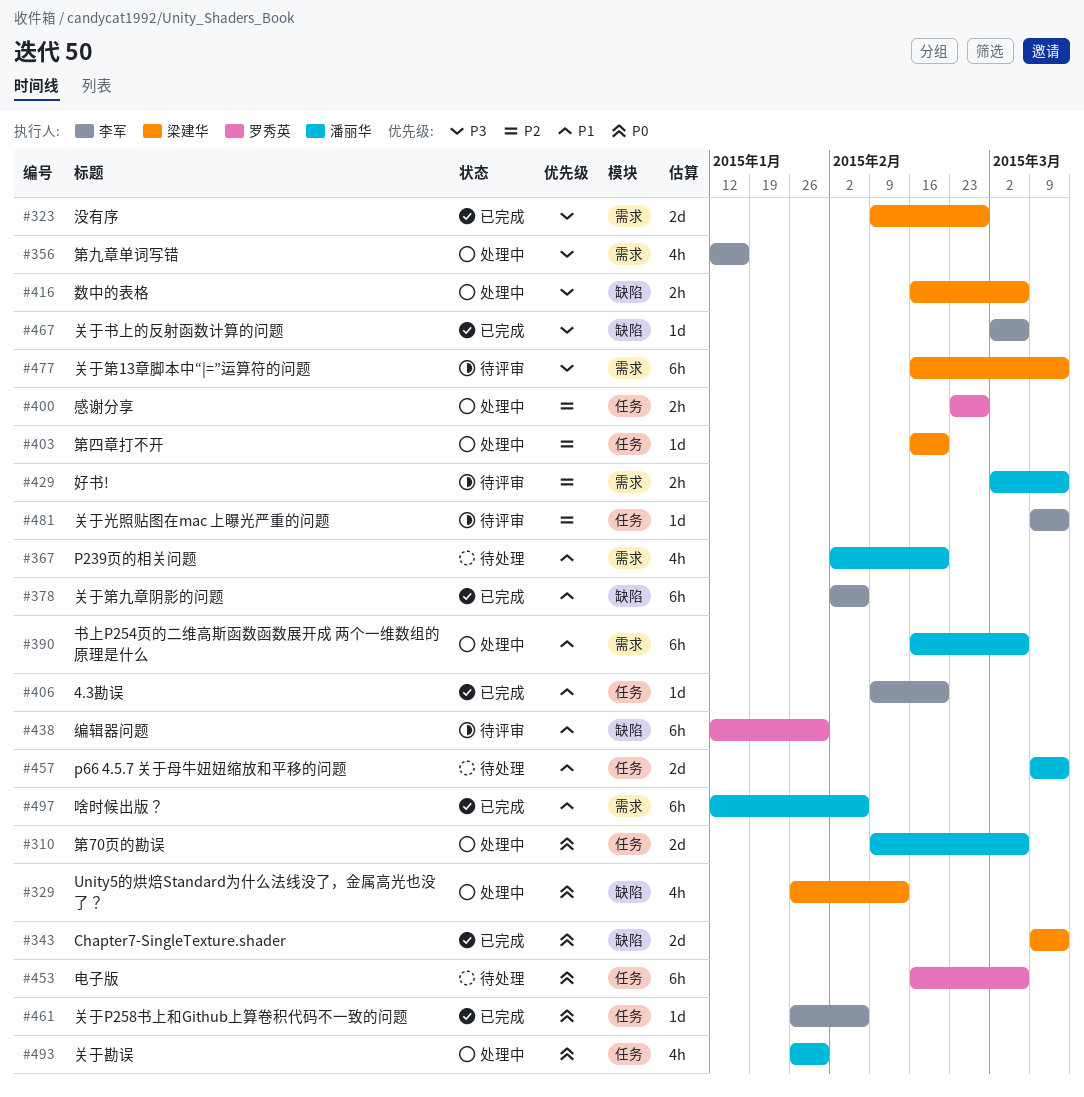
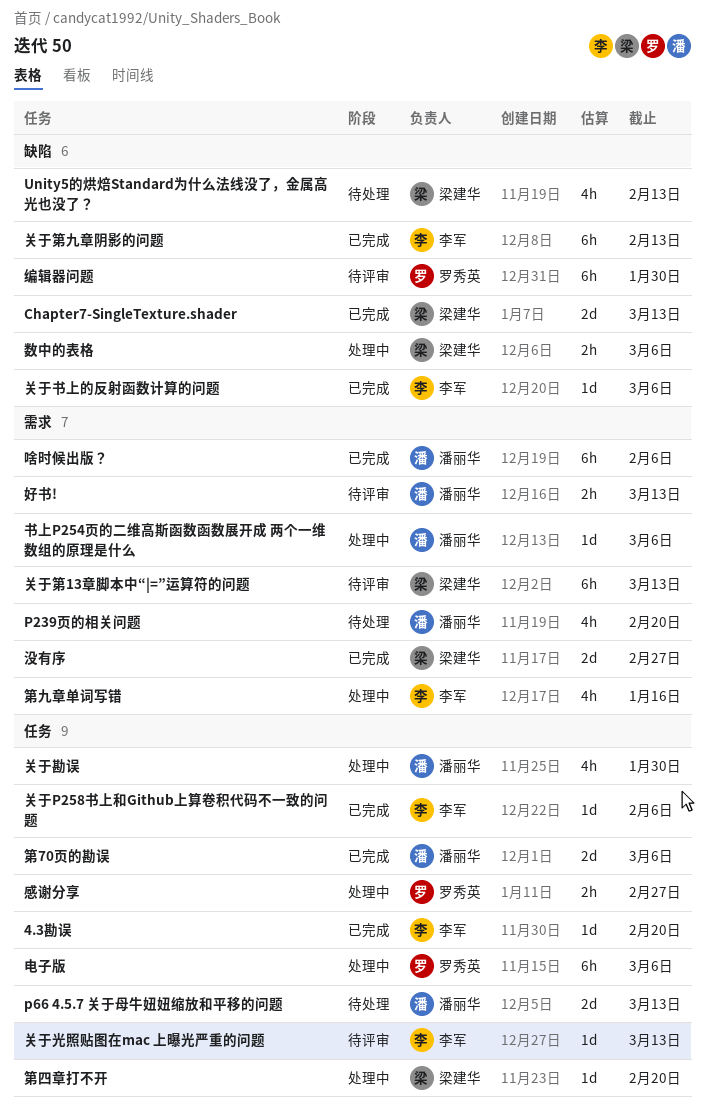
Unity5的烘焙Standard为什么法线没了，金属高光也没了？, status: 处理中 -> 待处理
书上P254页的二维高斯函数函数展开成 两个一维数组的原理是什么, estimate: 6h -> 1d
关于第九章阴影的问题, due: Feb 6 -> Feb 13
电子版, status: 待处理 -> 处理中
第70页的勘误, status: 处理中 -> 已完成

